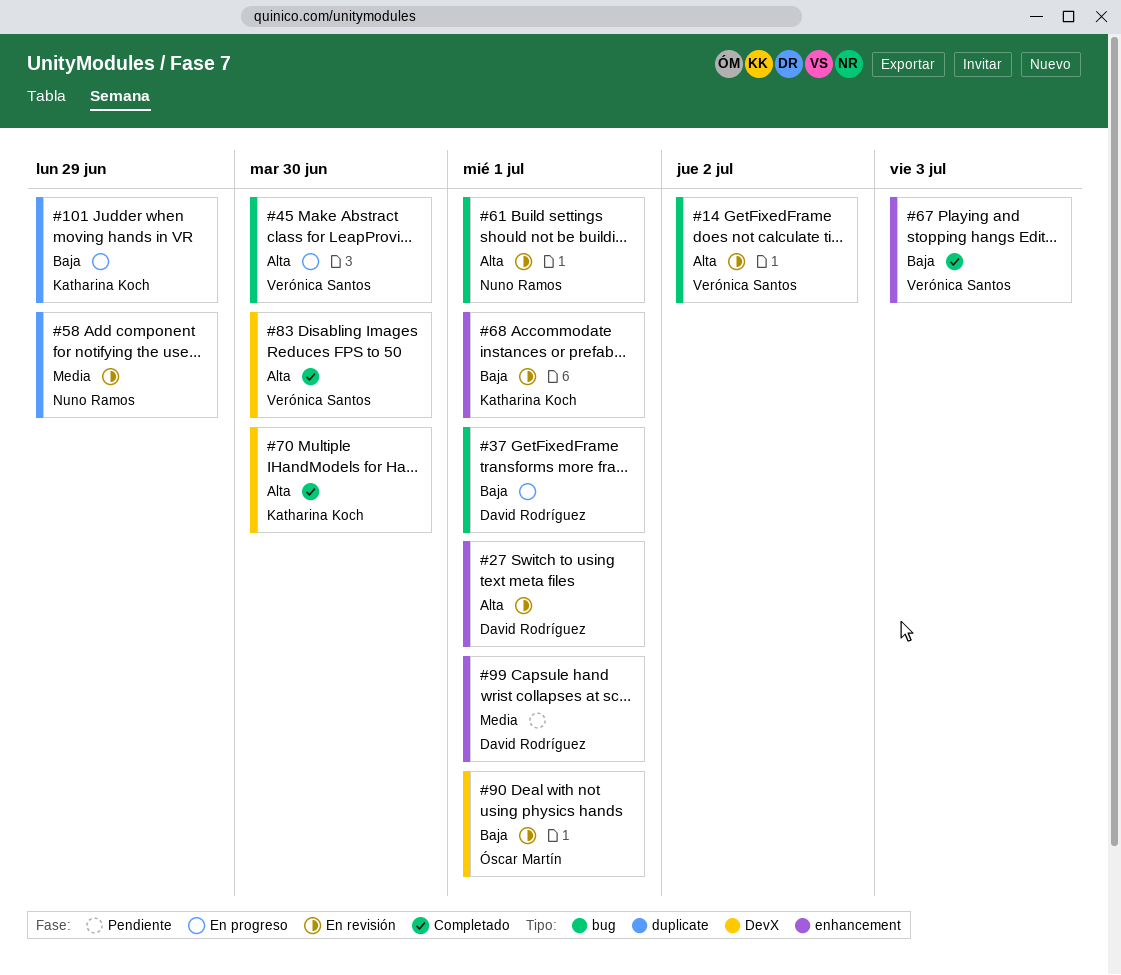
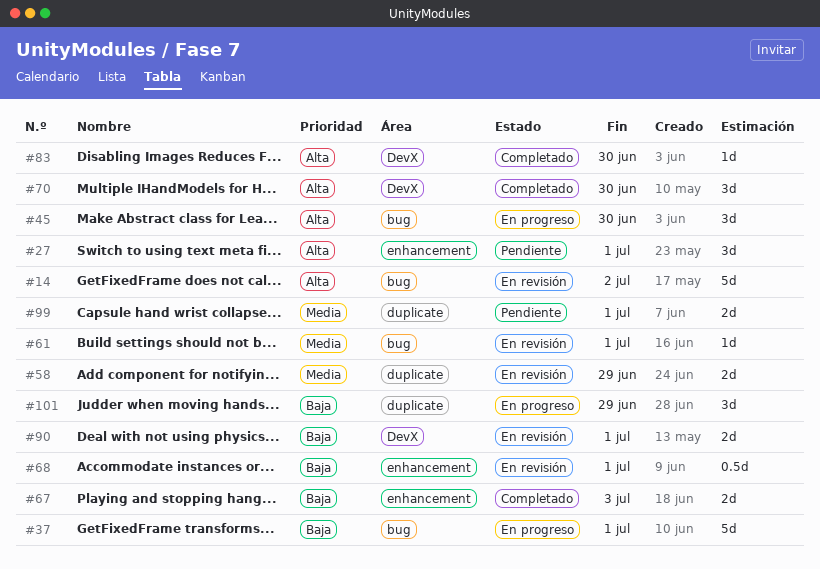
#27, status: En revisión -> Pendiente
#61, priority: Alta -> Media
#99, label: enhancement -> duplicate

